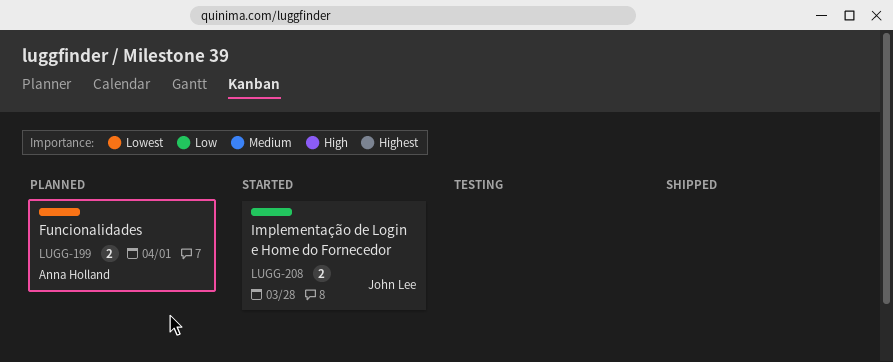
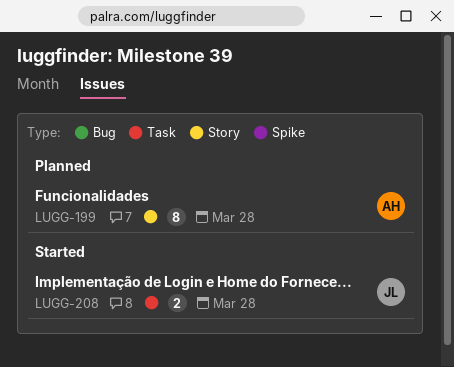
LUGG-199, estimate: 2 -> 8
LUGG-199, due: Apr 1 -> Mar 28

